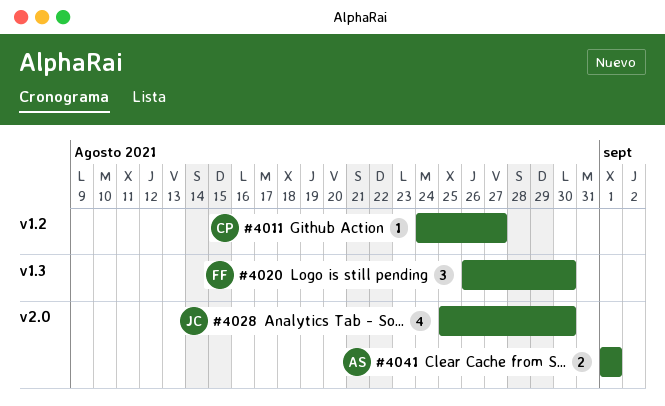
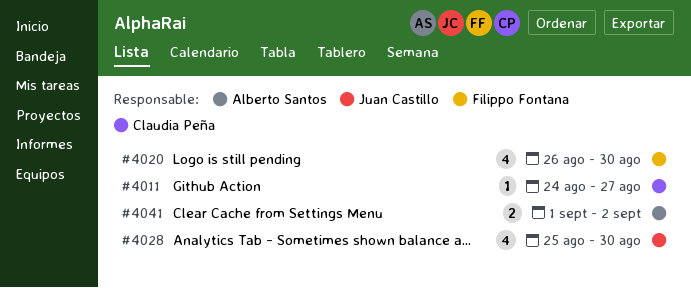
#4020, estimate: 3 -> 4
#4041, due: Sep 1 -> Sep 2

